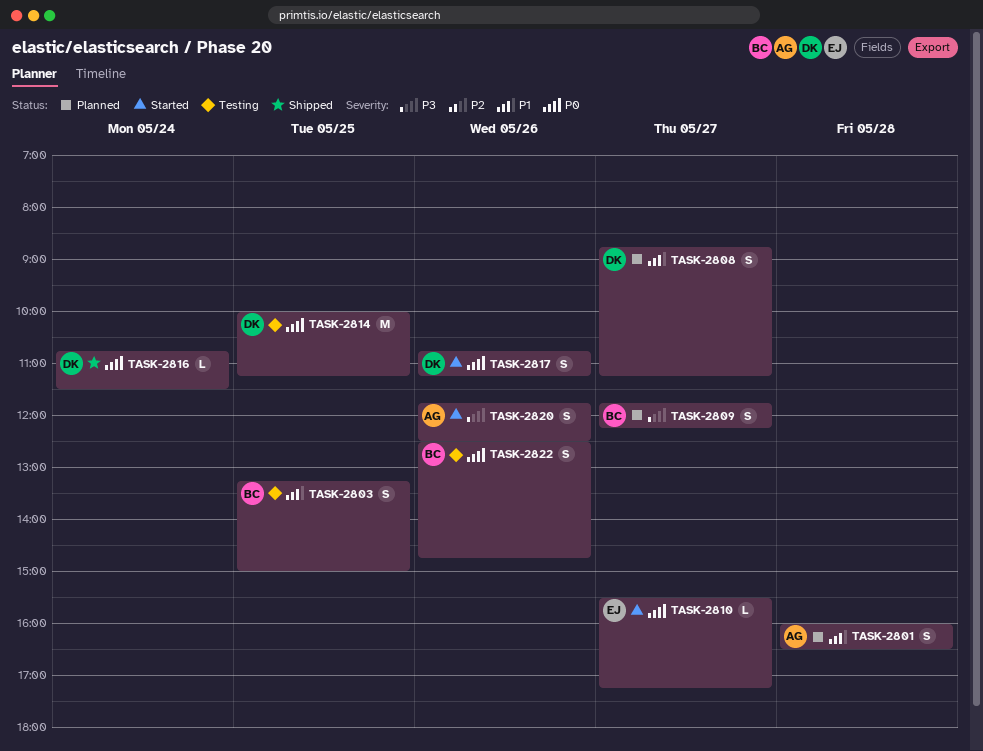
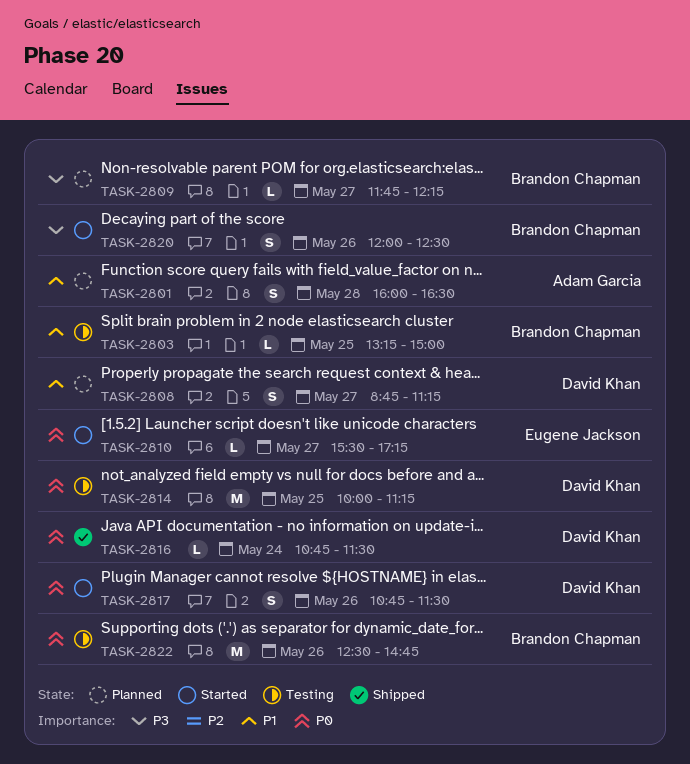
TASK-2803, estimate: S -> L
TASK-2809, estimate: S -> L
TASK-2817, ends: 11:15 -> 11:30
TASK-2820, owner: Adam Garcia -> Brandon Chapman
TASK-2820, begins: 11:45 -> 12:00
TASK-2822, estimate: S -> M

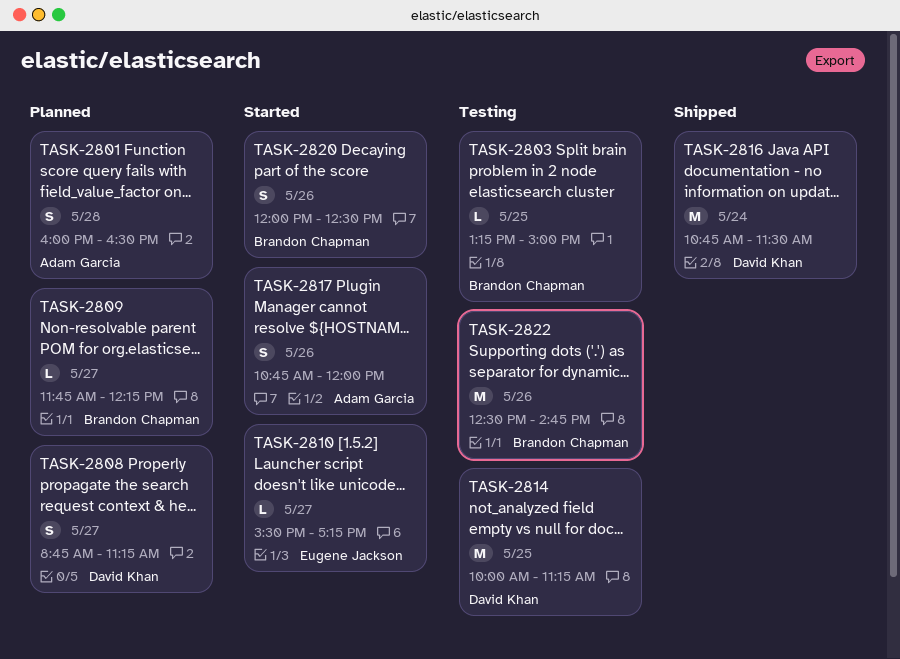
TASK-2816, estimate: L -> M
TASK-2817, owner: David Khan -> Adam Garcia
TASK-2817, ends: 11:30 -> 12:00

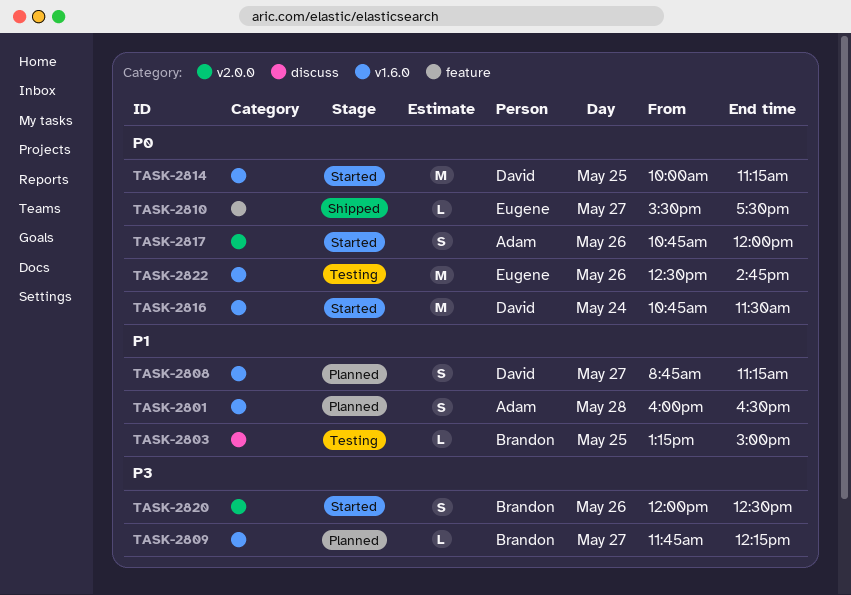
TASK-2810, status: Started -> Shipped
TASK-2810, ends: 17:15 -> 17:30
TASK-2814, status: Testing -> Started
TASK-2816, status: Shipped -> Started
TASK-2822, owner: Brandon Chapman -> Eugene Jackson

